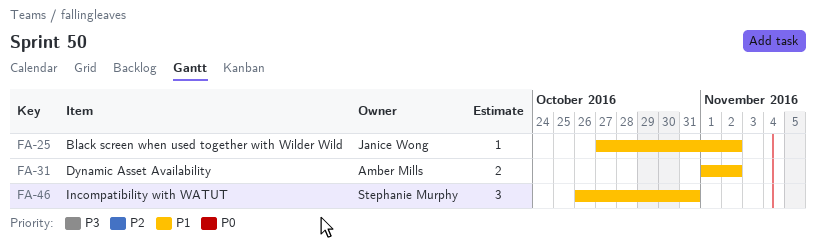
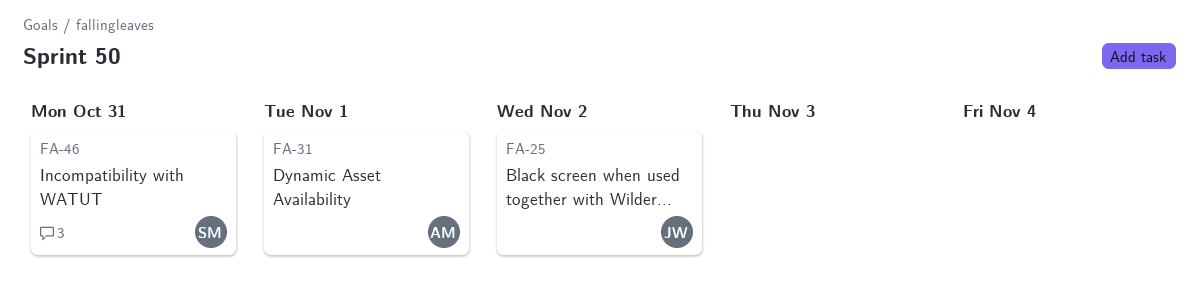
FA-31, due: Nov 2 -> Nov 1

